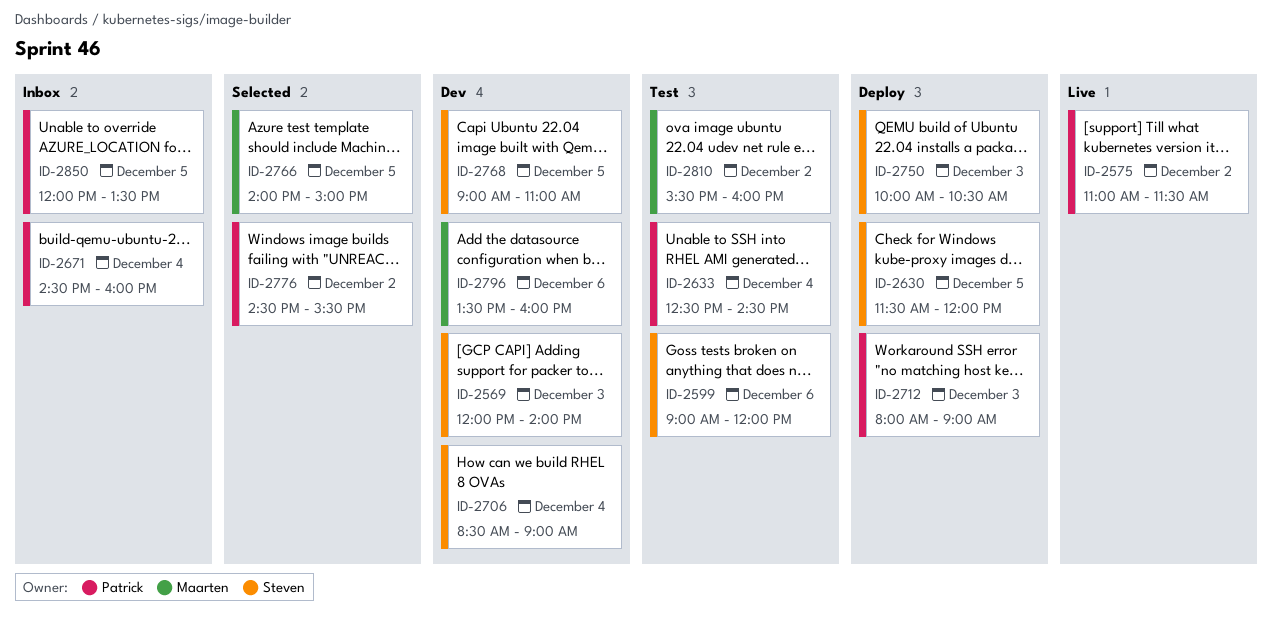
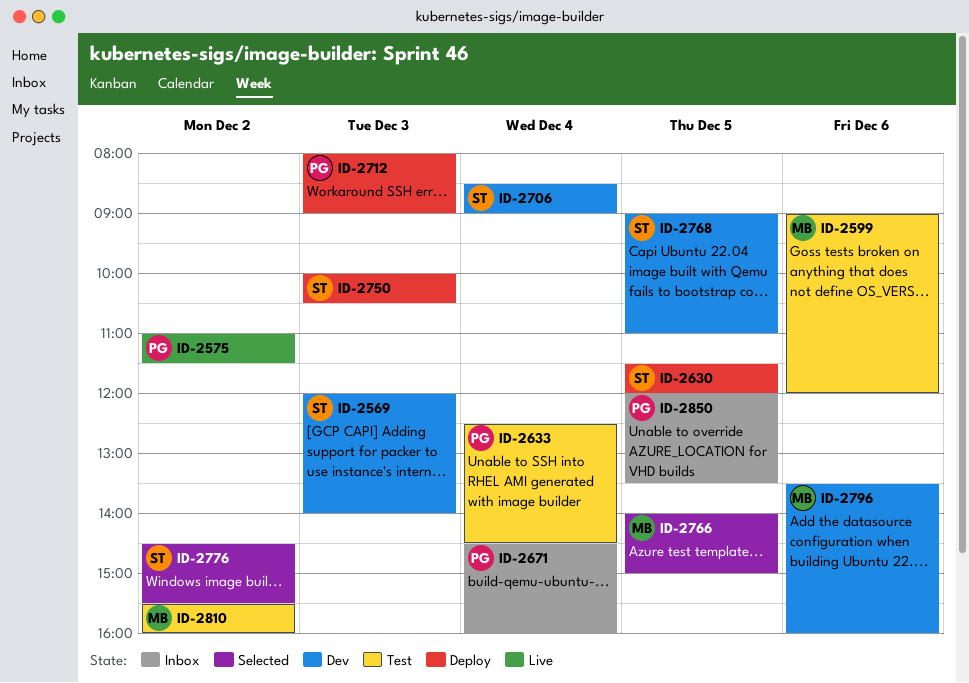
ID-2599, owner: Steven -> Maarten
ID-2776, owner: Patrick -> Steven

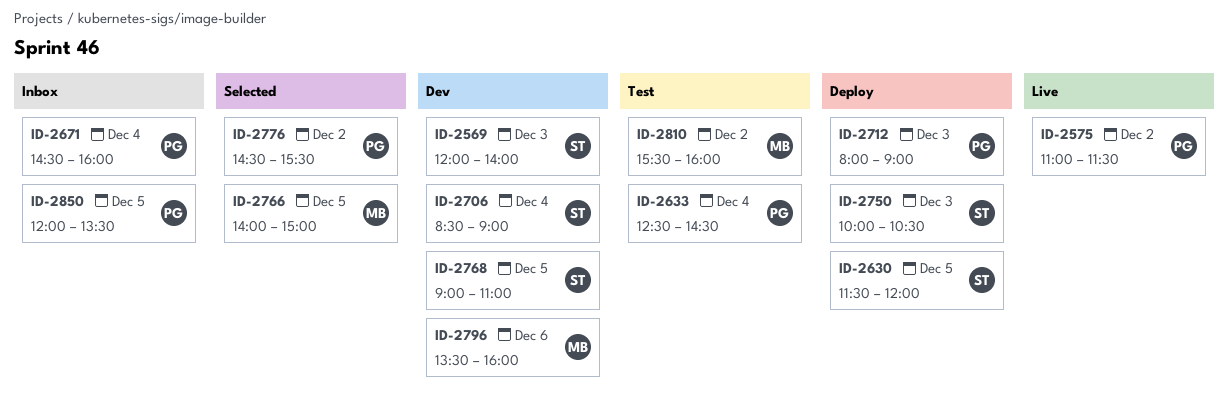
ID-2599: present -> none
ID-2776, owner: ST -> PG

